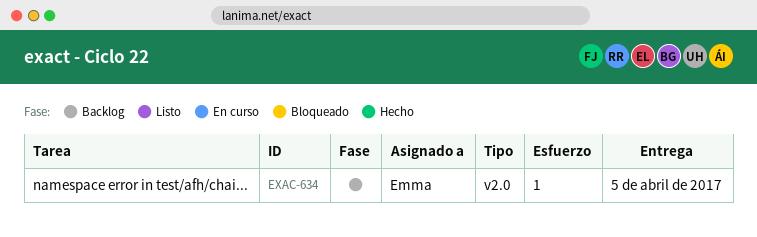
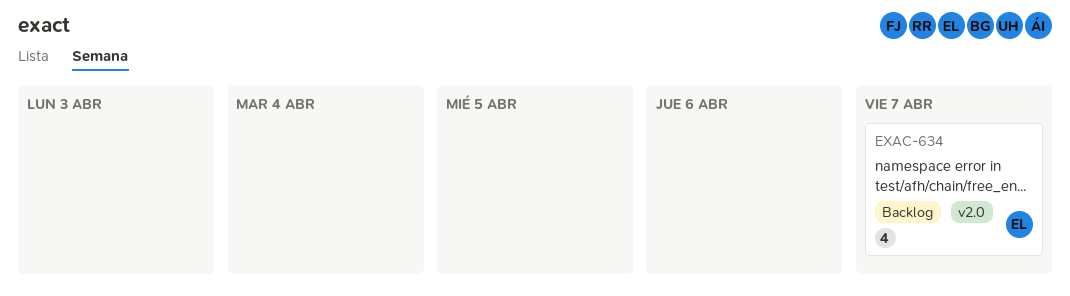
EXAC-634, estimate: 1 -> 4
EXAC-634, due: Apr 5 -> Apr 7

